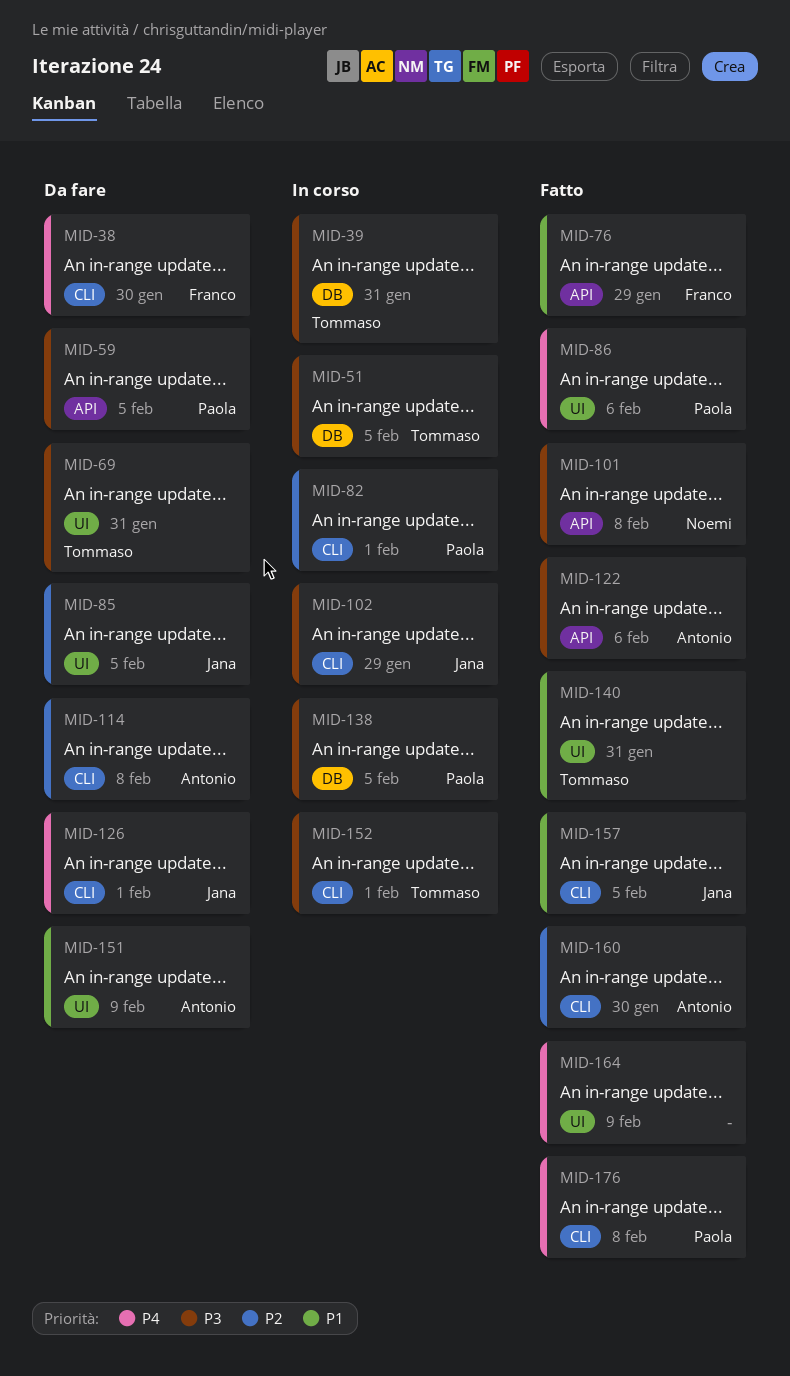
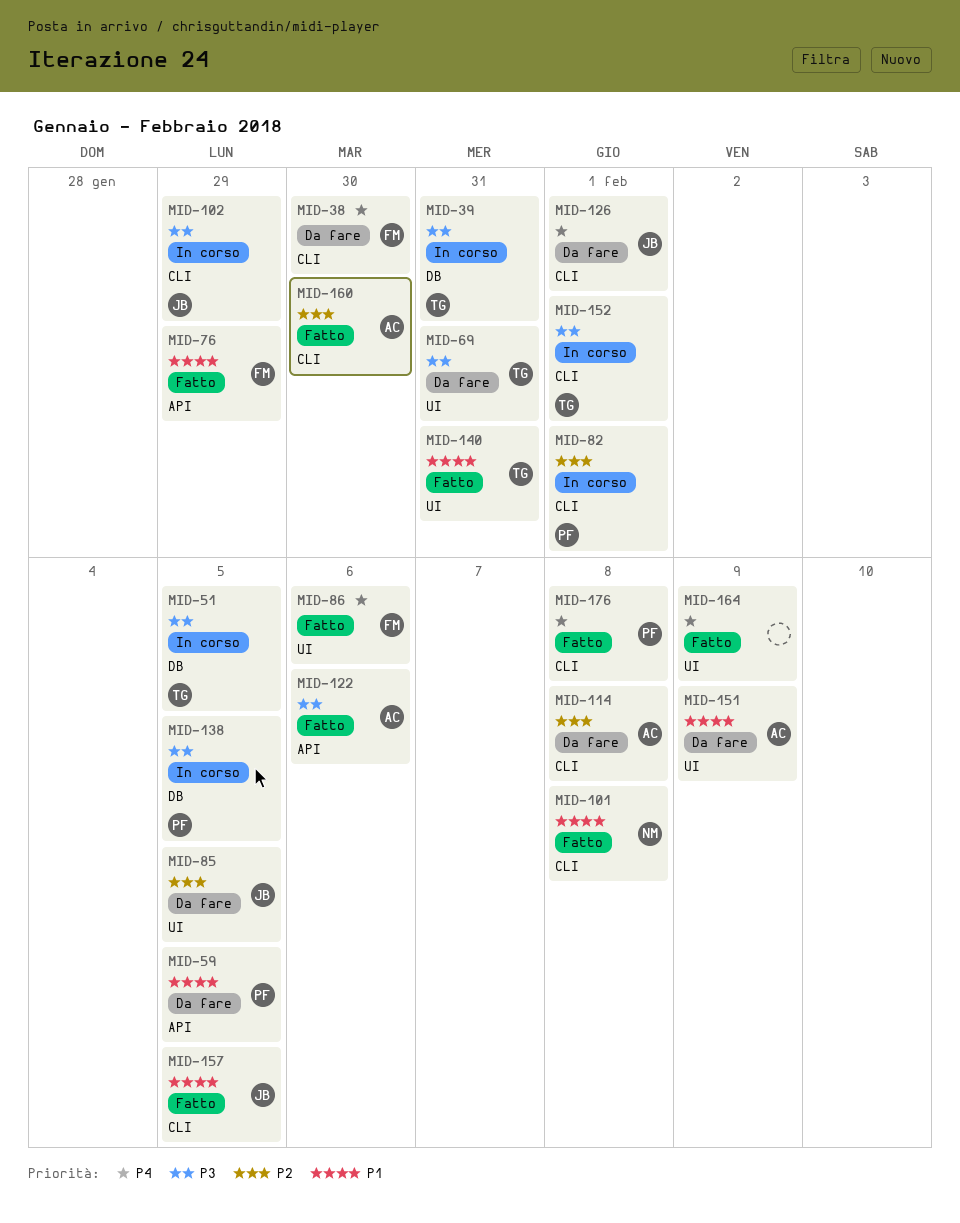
MID-59, priority: P3 -> P1
MID-86, owner: Paola -> Franco
MID-101, priority: P3 -> P1
MID-101, label: API -> CLI

